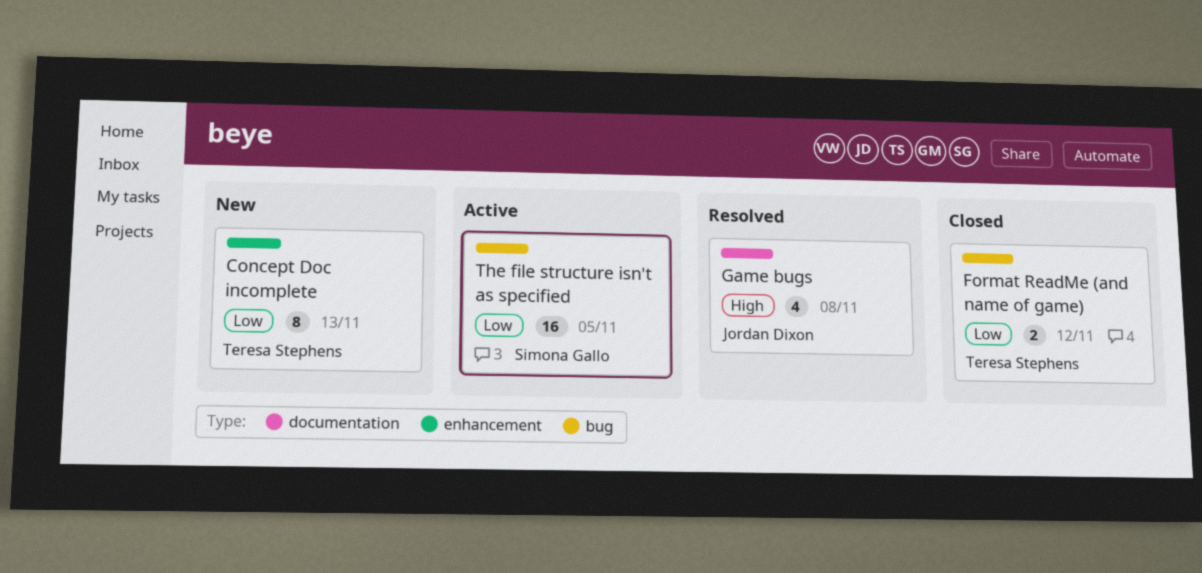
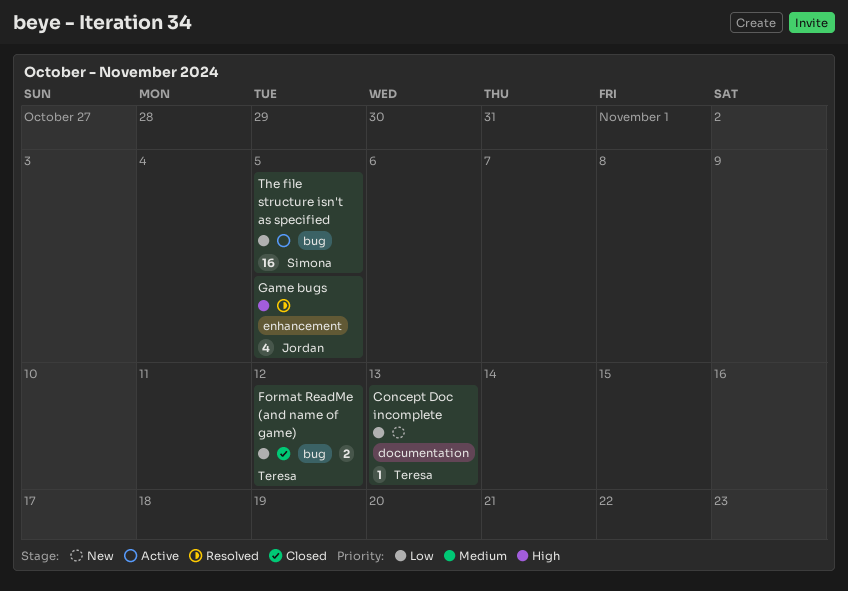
Concept Doc incomplete, label: enhancement -> documentation
Concept Doc incomplete, estimate: 8 -> 1
Game bugs, label: documentation -> enhancement
Game bugs, due: Nov 8 -> Nov 5

